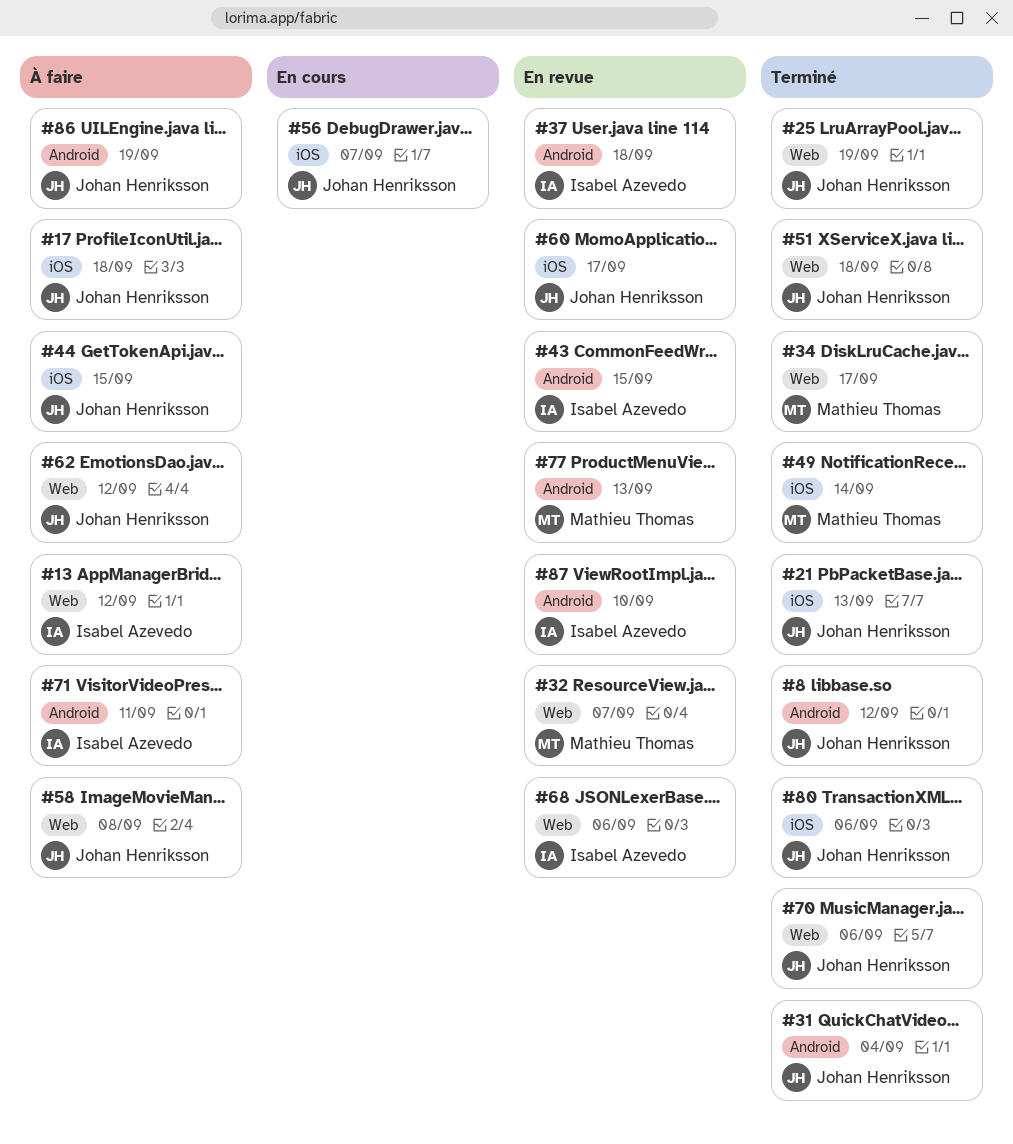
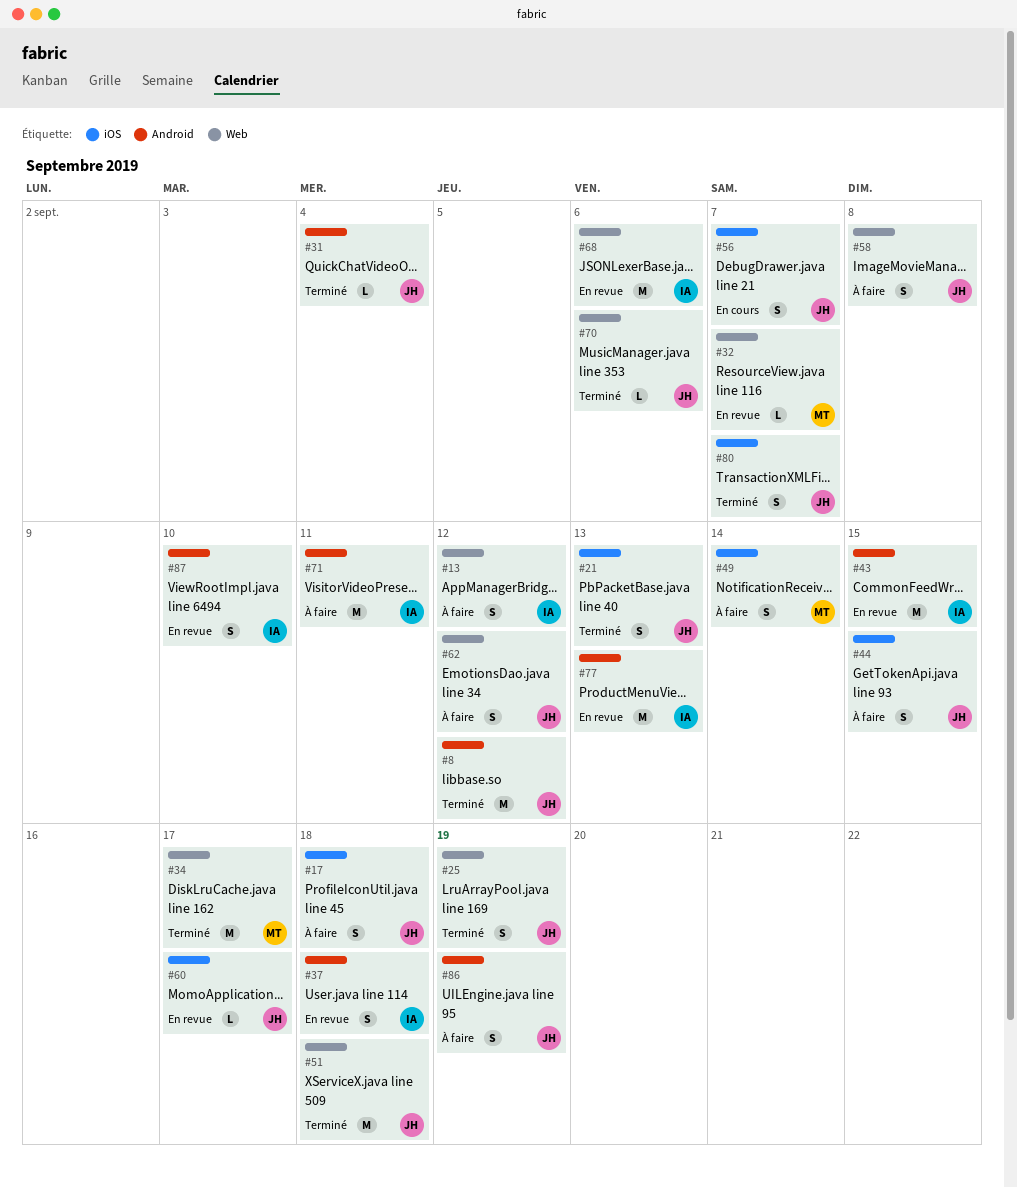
#49, status: Terminé -> À faire
#77, owner: Mathieu Thomas -> Isabel Azevedo
#80, due: Sep 6 -> Sep 7

